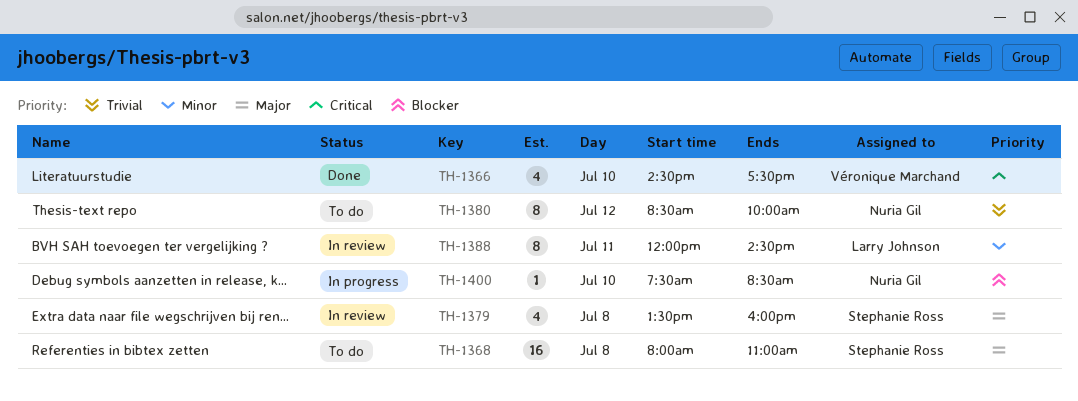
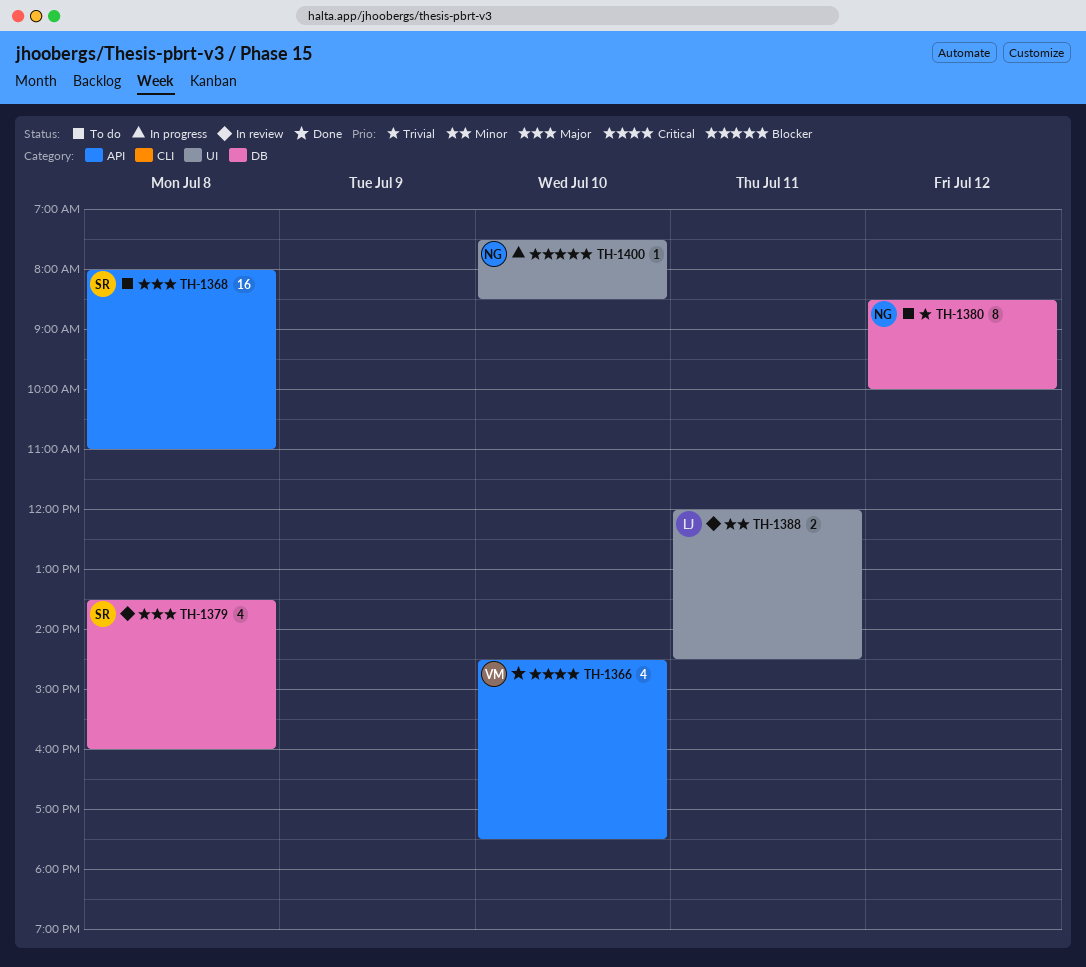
TH-1388, estimate: 8 -> 2

